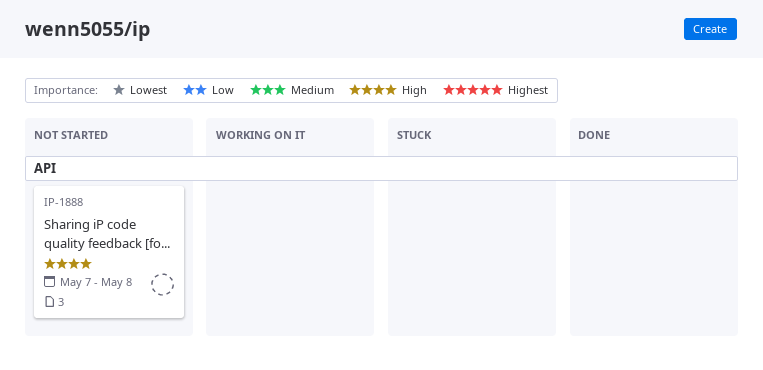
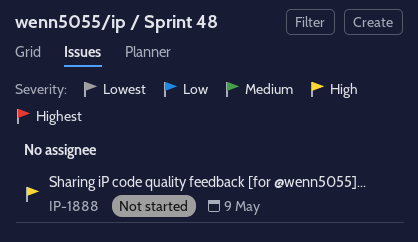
IP-1888, due: May 8 -> May 9

